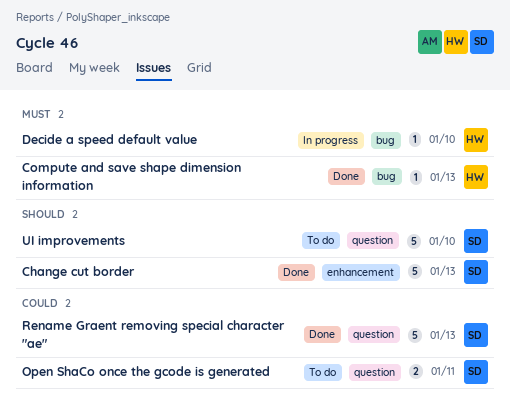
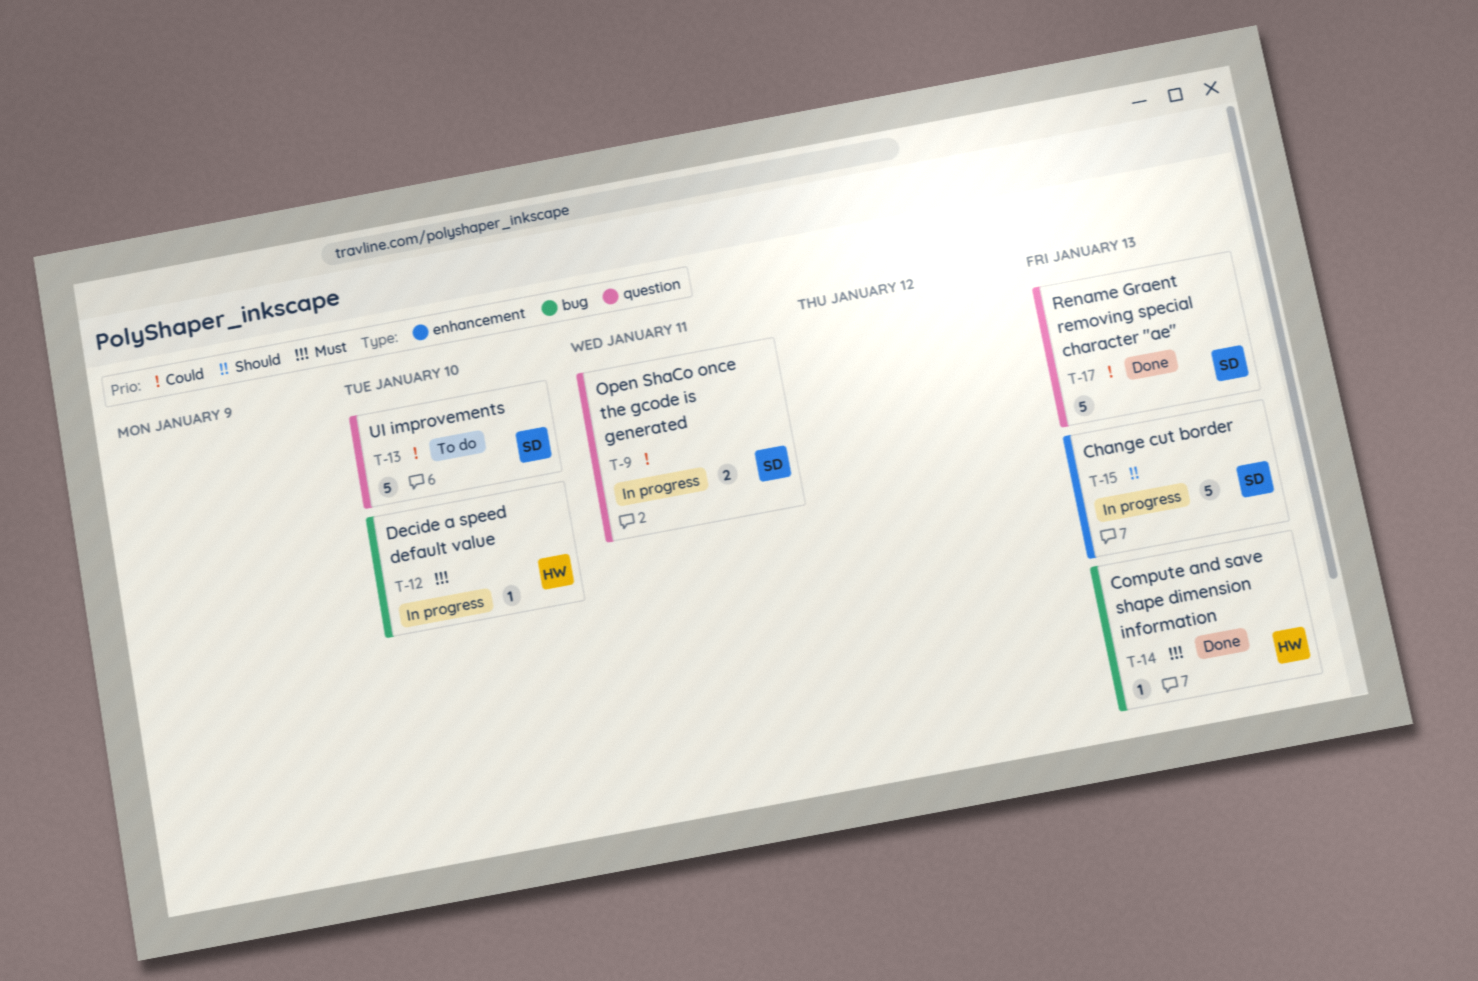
Change cut border, status: Done -> In progress
Open ShaCo once the gcode is generated, status: To do -> In progress
UI improvements, priority: Should -> Could

